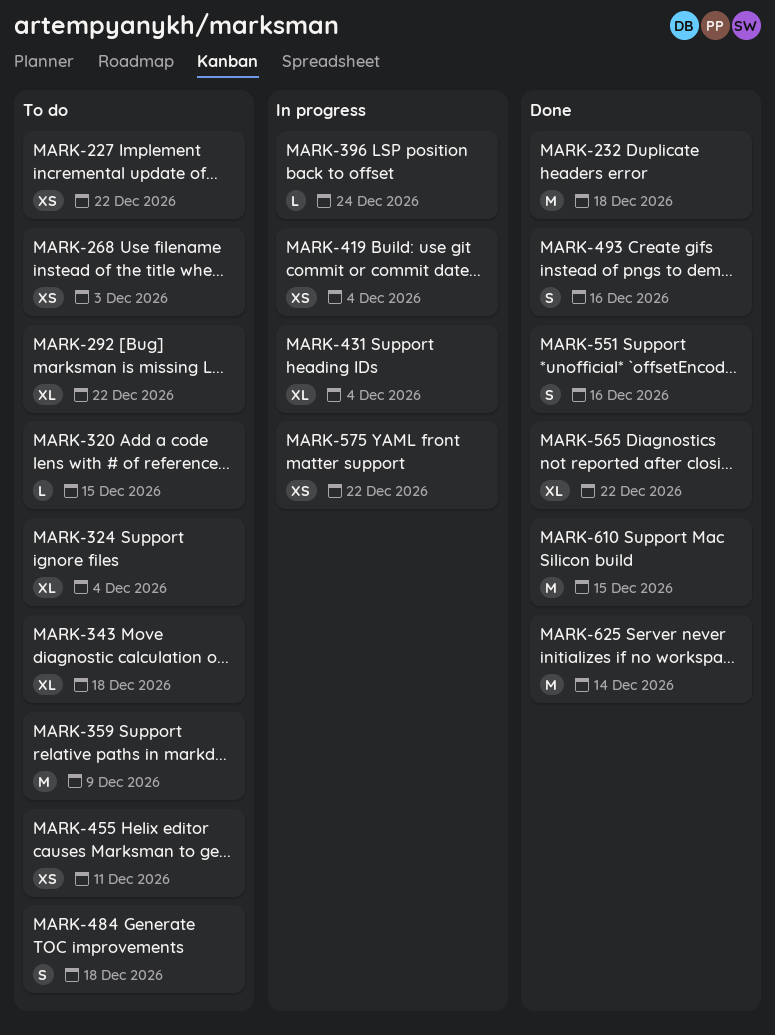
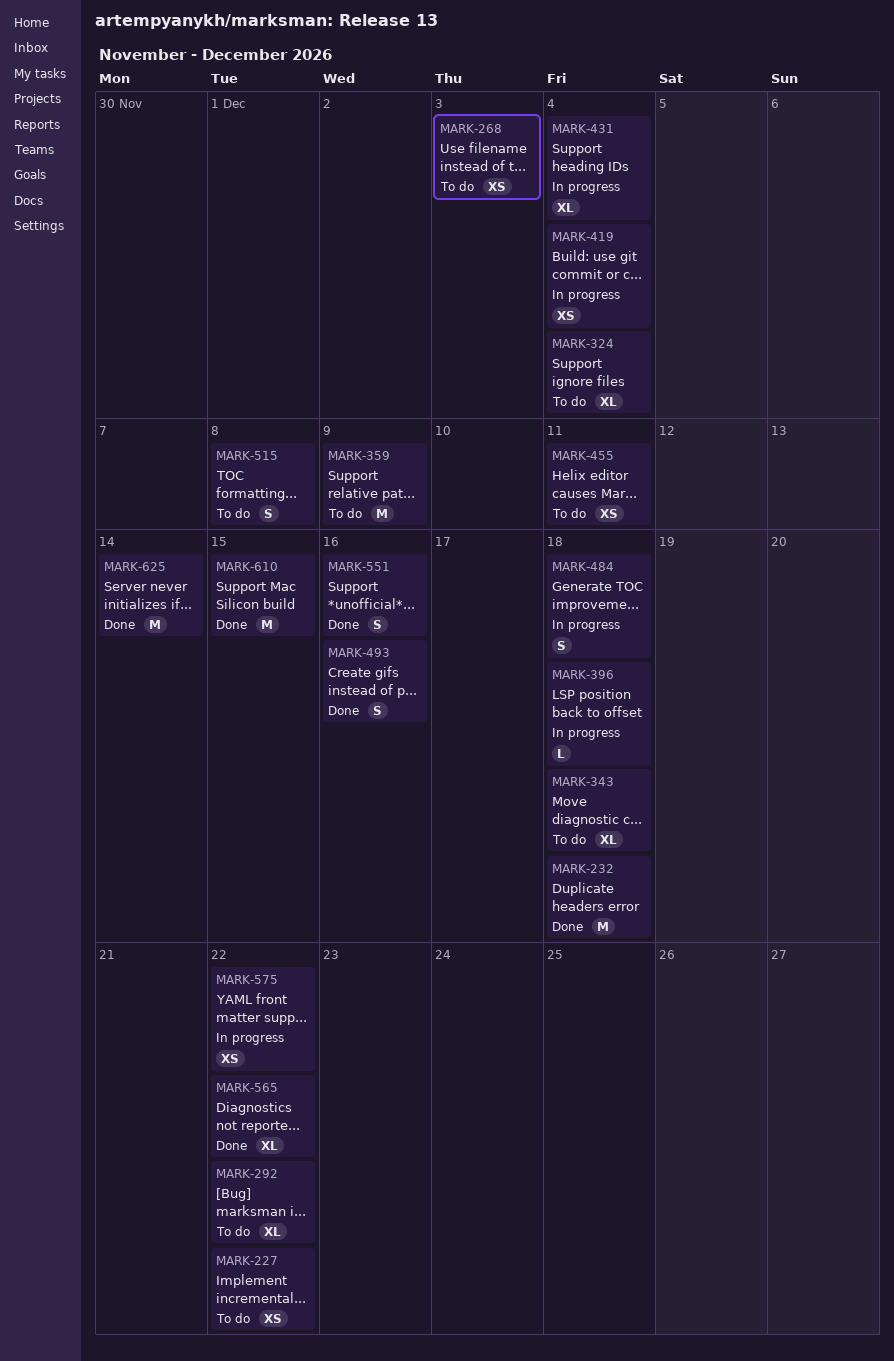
MARK-320: present -> none
MARK-396, due: Dec 24 -> Dec 18
MARK-484, status: To do -> In progress
MARK-515: none -> present

